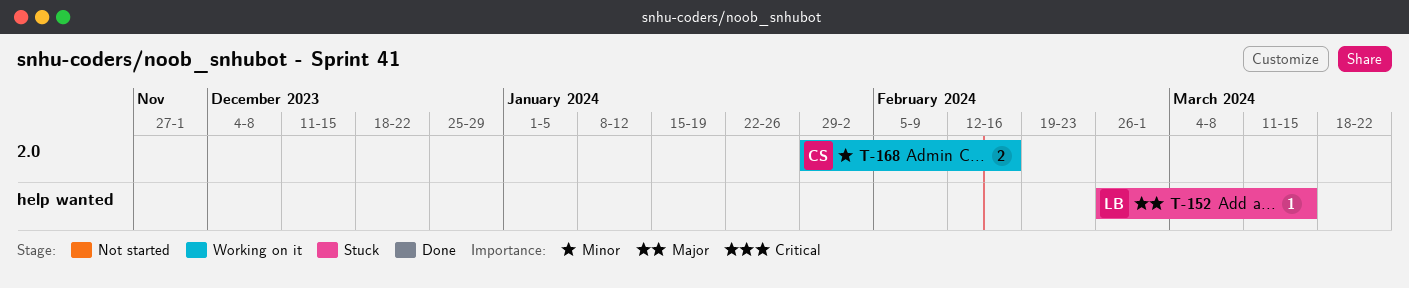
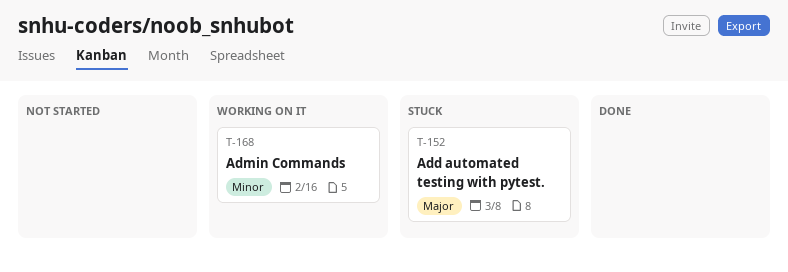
T-152, due: Mar 15 -> Mar 8

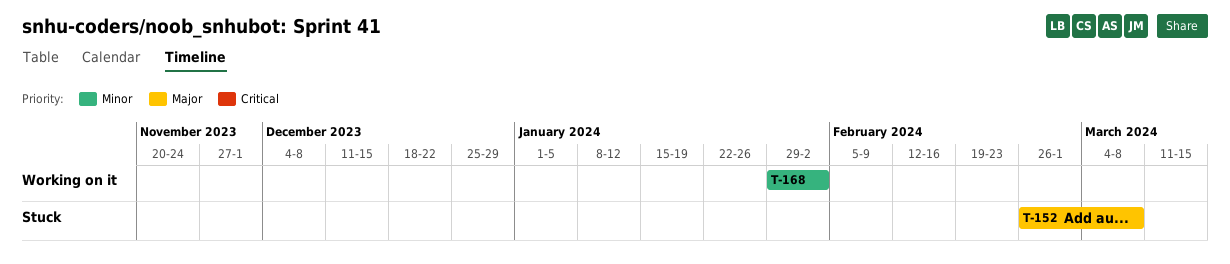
T-168, due: Feb 16 -> Feb 2

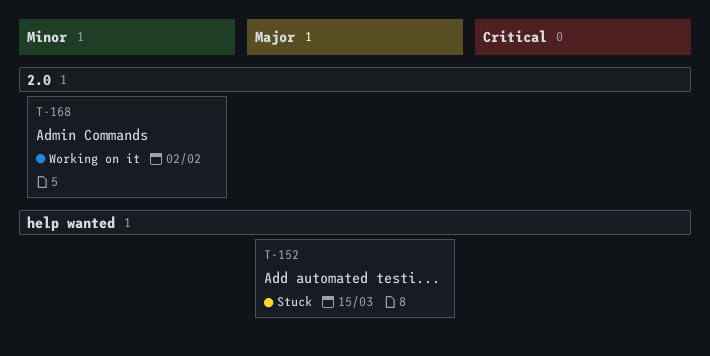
T-152, due: Mar 8 -> Mar 15

